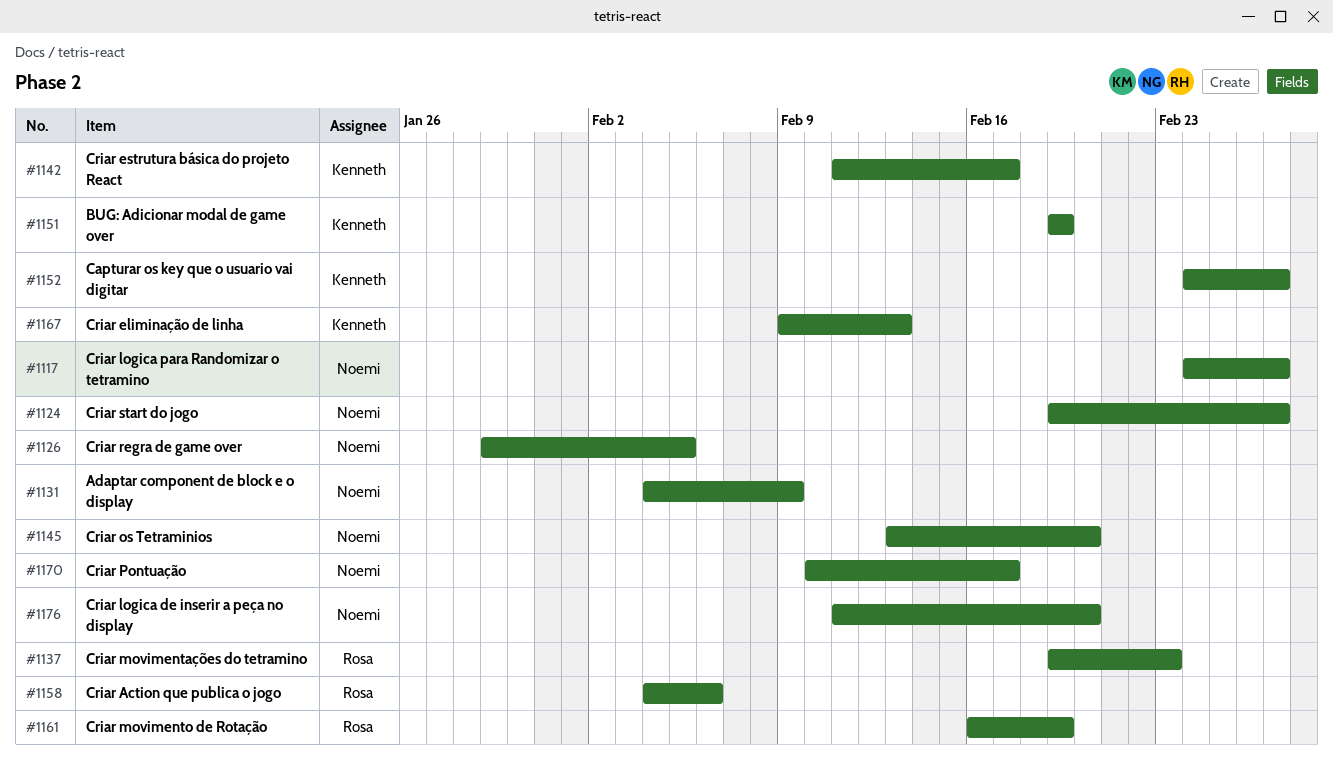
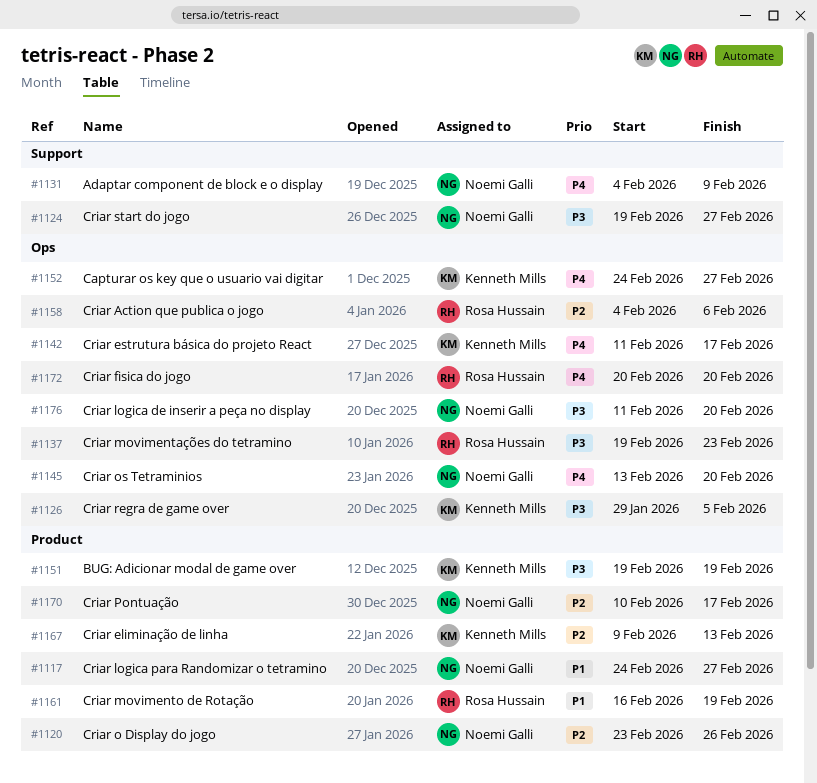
#1120: none -> present
#1126, owner: Noemi Galli -> Kenneth Mills
#1172: none -> present

